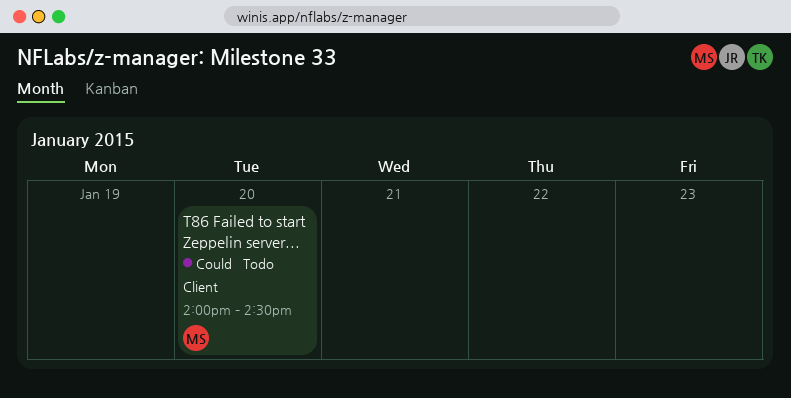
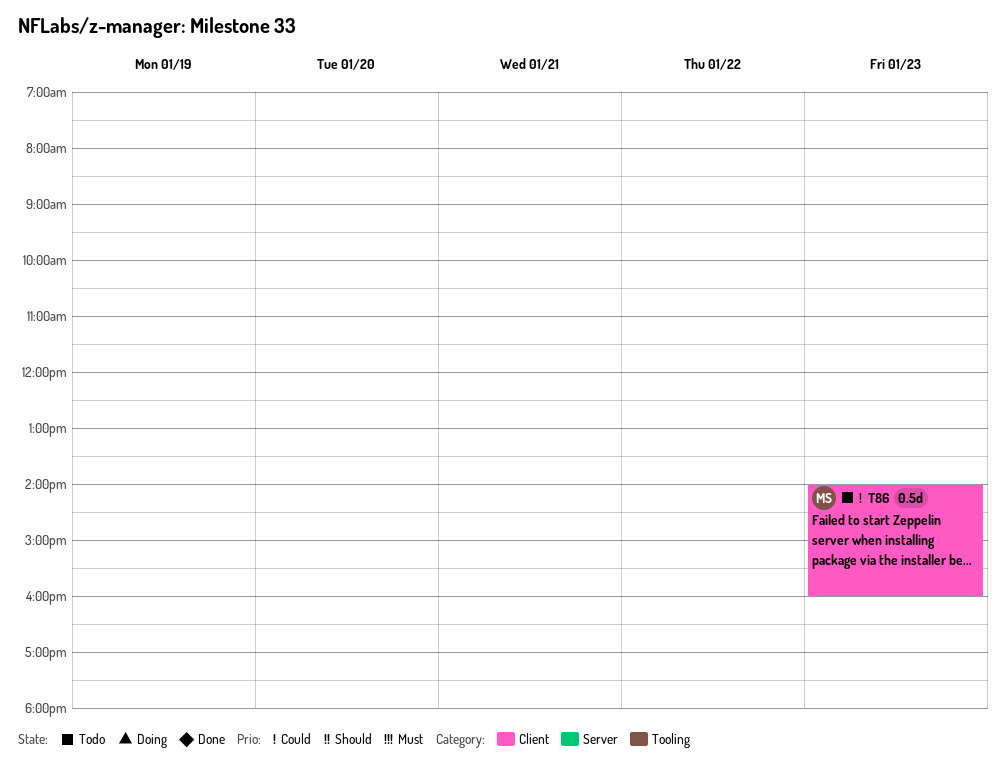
T86, day: Jan 20 -> Jan 23
T86, ends: 14:30 -> 16:00

